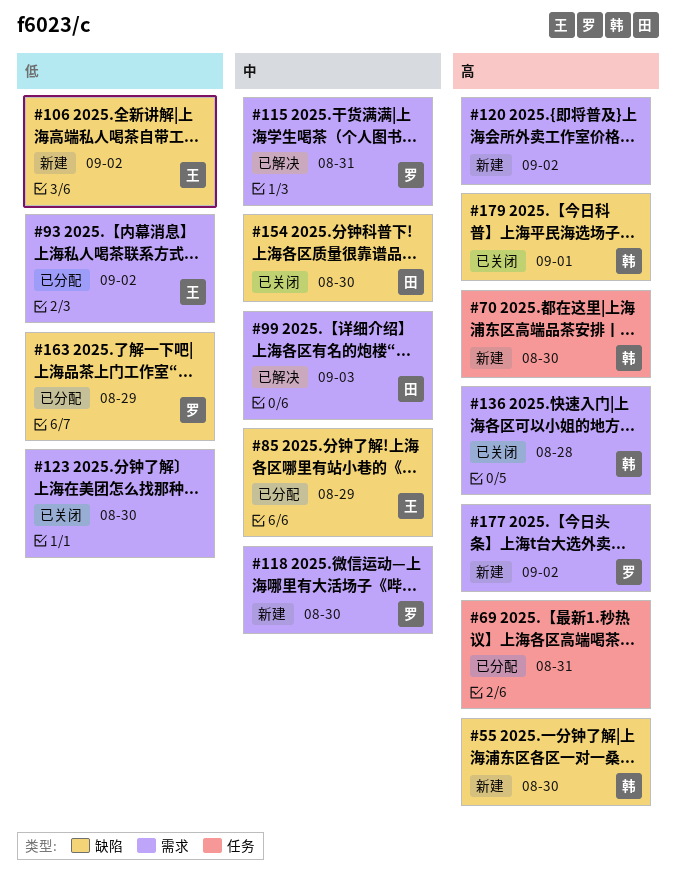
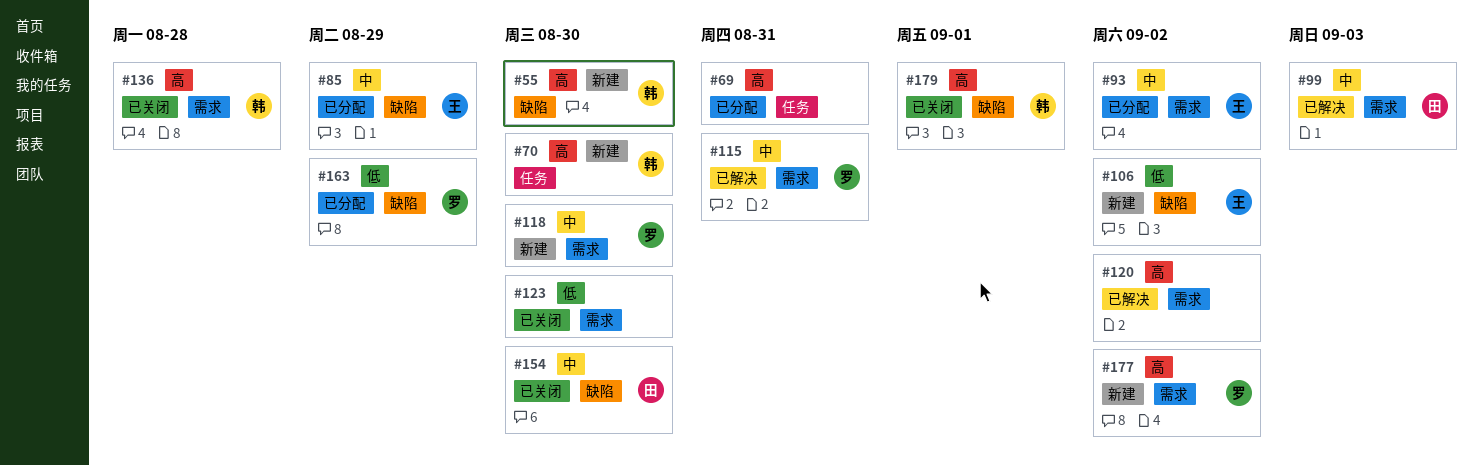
#93, priority: 低 -> 中
#120, status: 新建 -> 已解决

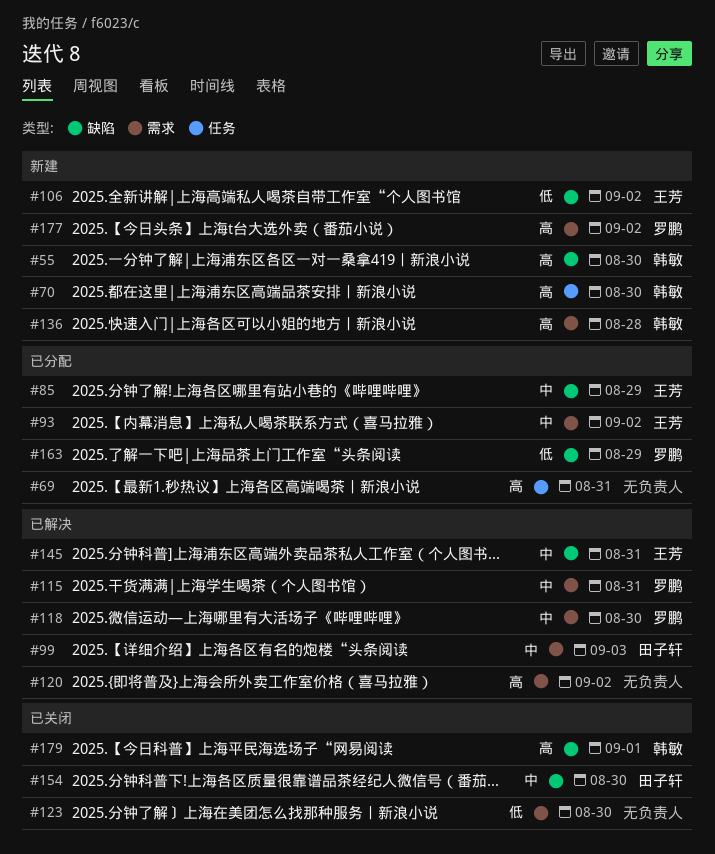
#118, status: 新建 -> 已解决
#136, status: 已关闭 -> 新建
#145: none -> present

